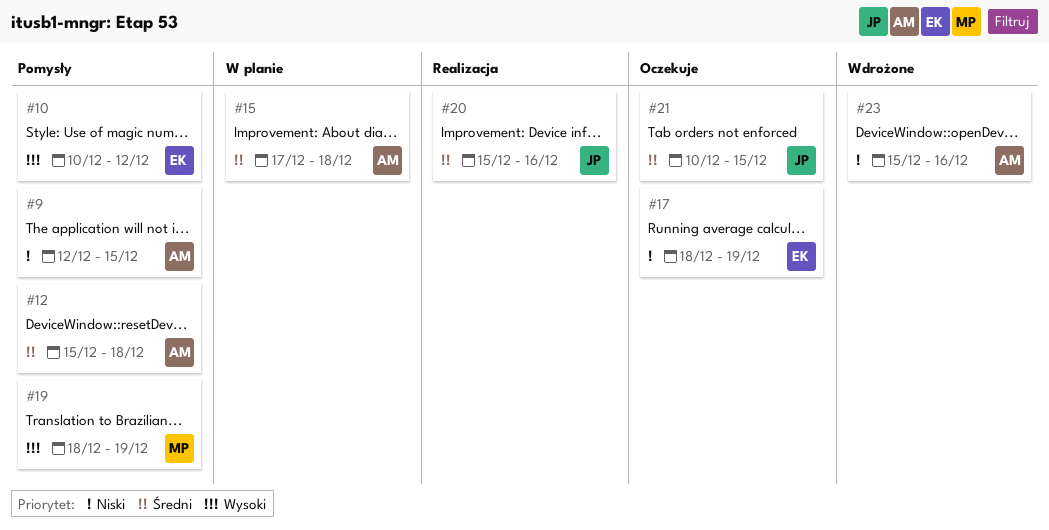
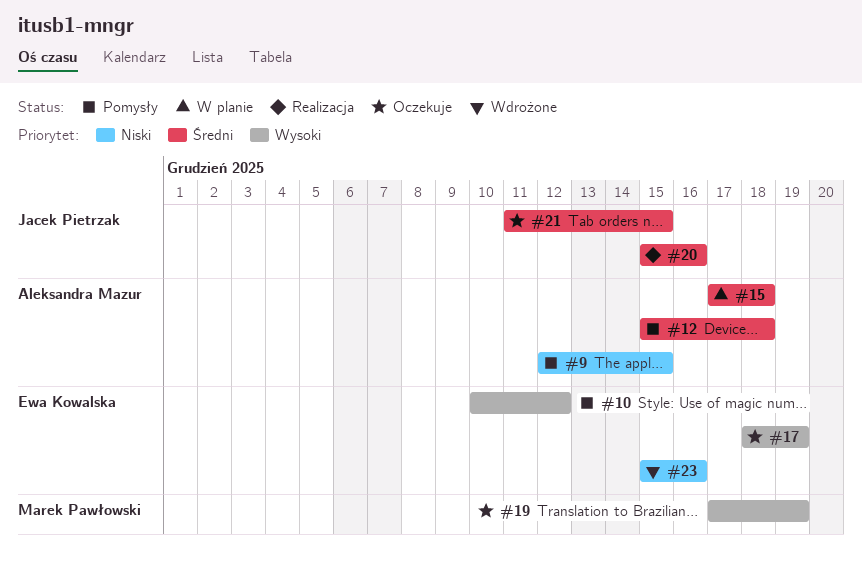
#17, priority: Niski -> Wysoki
#19, status: Pomysły -> Oczekuje
#19, start: Dec 18 -> Dec 17
#21, start: Dec 10 -> Dec 11
#23, owner: Aleksandra Mazur -> Ewa Kowalska

